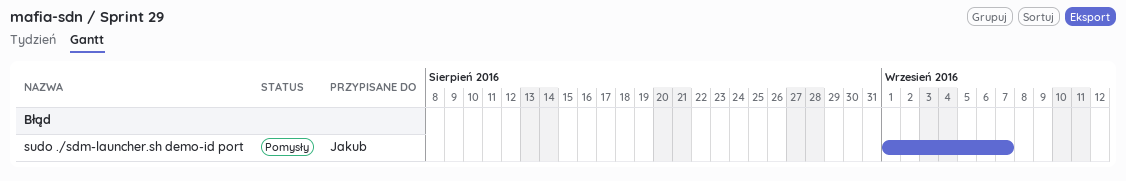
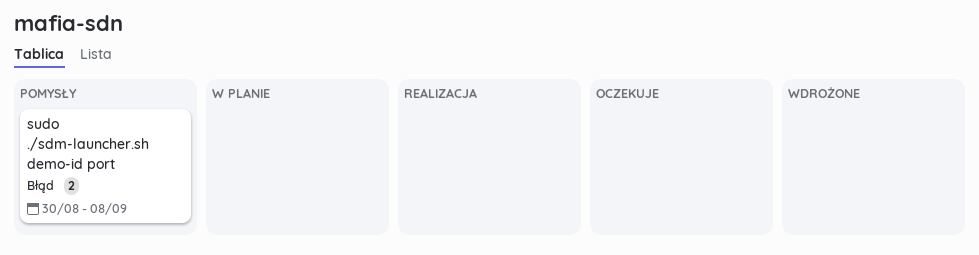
sudo ./sdm-launcher.sh demo-id port, start: Sep 1 -> Aug 30
sudo ./sdm-launcher.sh demo-id port, due: Sep 7 -> Sep 8

